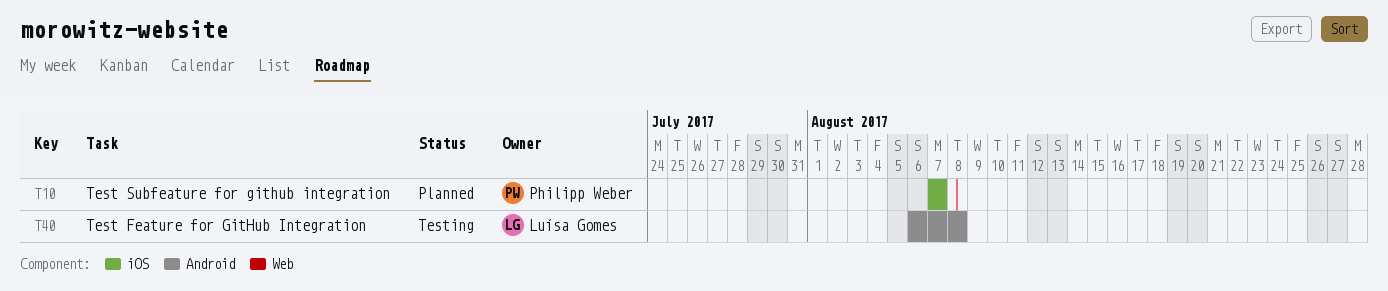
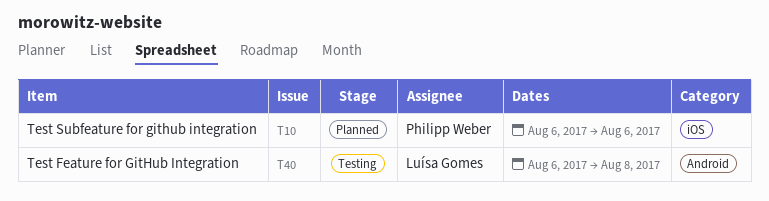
T10, start: Aug 7 -> Aug 6
T10, due: Aug 7 -> Aug 6

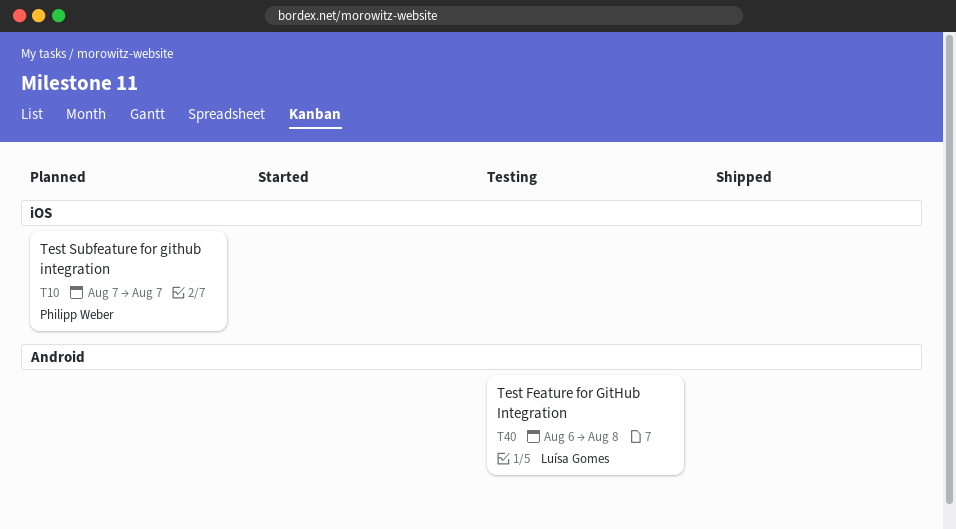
T10, start: Aug 6 -> Aug 7
T10, due: Aug 6 -> Aug 7

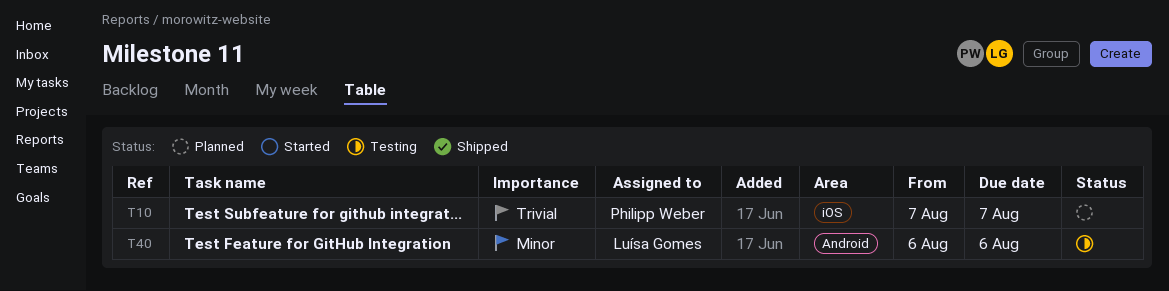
T40, due: Aug 8 -> Aug 6

